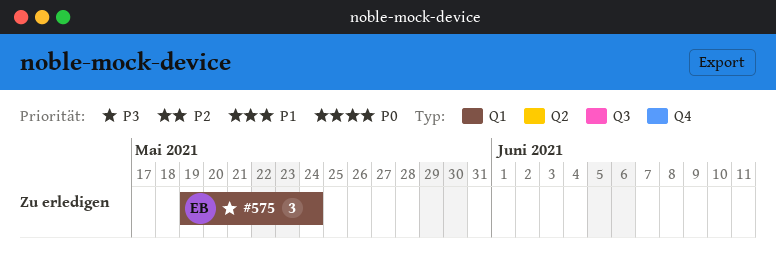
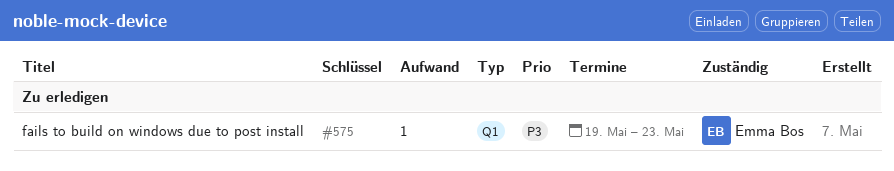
#575, estimate: 3 -> 1
#575, due: May 24 -> May 23

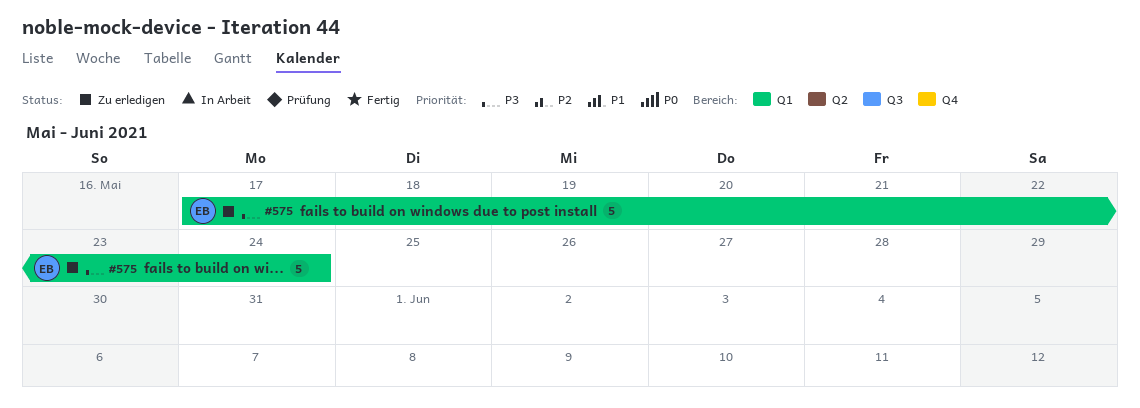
#575, estimate: 1 -> 5
#575, start: May 19 -> May 17
#575, due: May 23 -> May 24

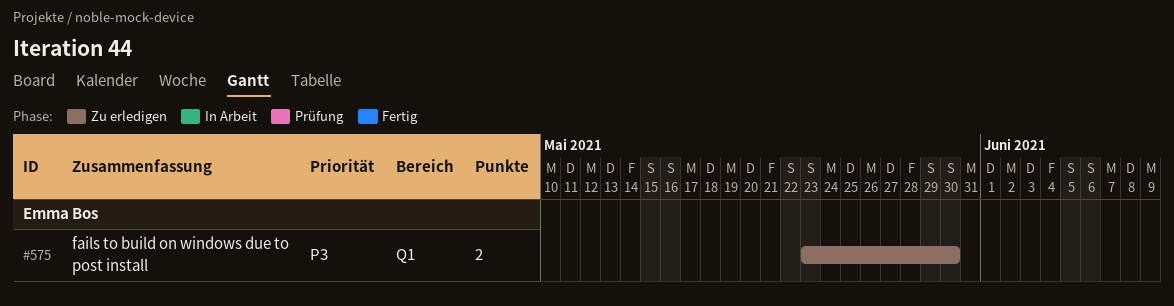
#575, estimate: 5 -> 2
#575, start: May 17 -> May 23
#575, due: May 24 -> May 30

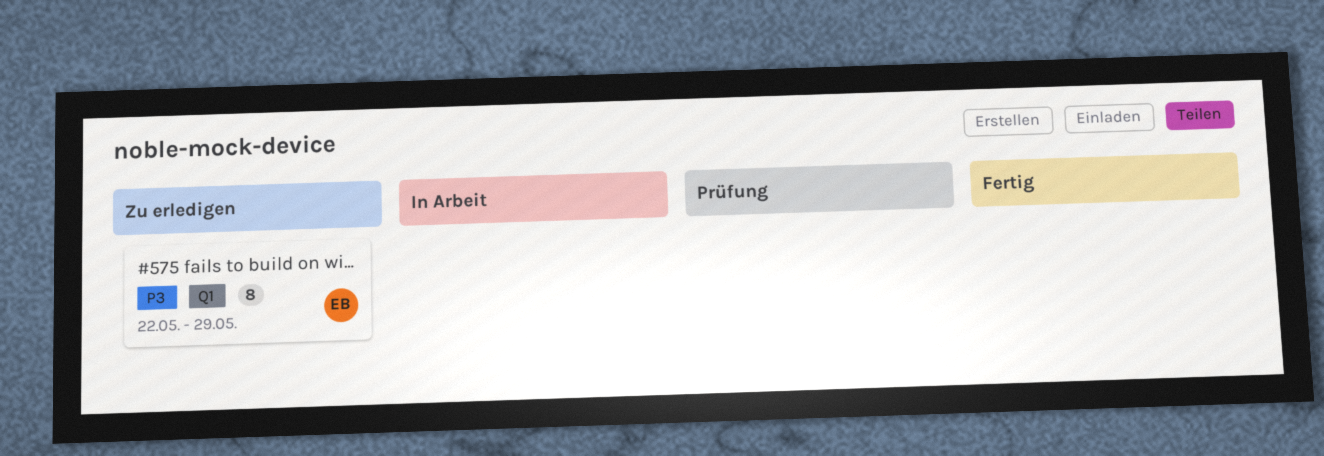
#575, estimate: 2 -> 8
#575, start: May 23 -> May 22
#575, due: May 30 -> May 29

